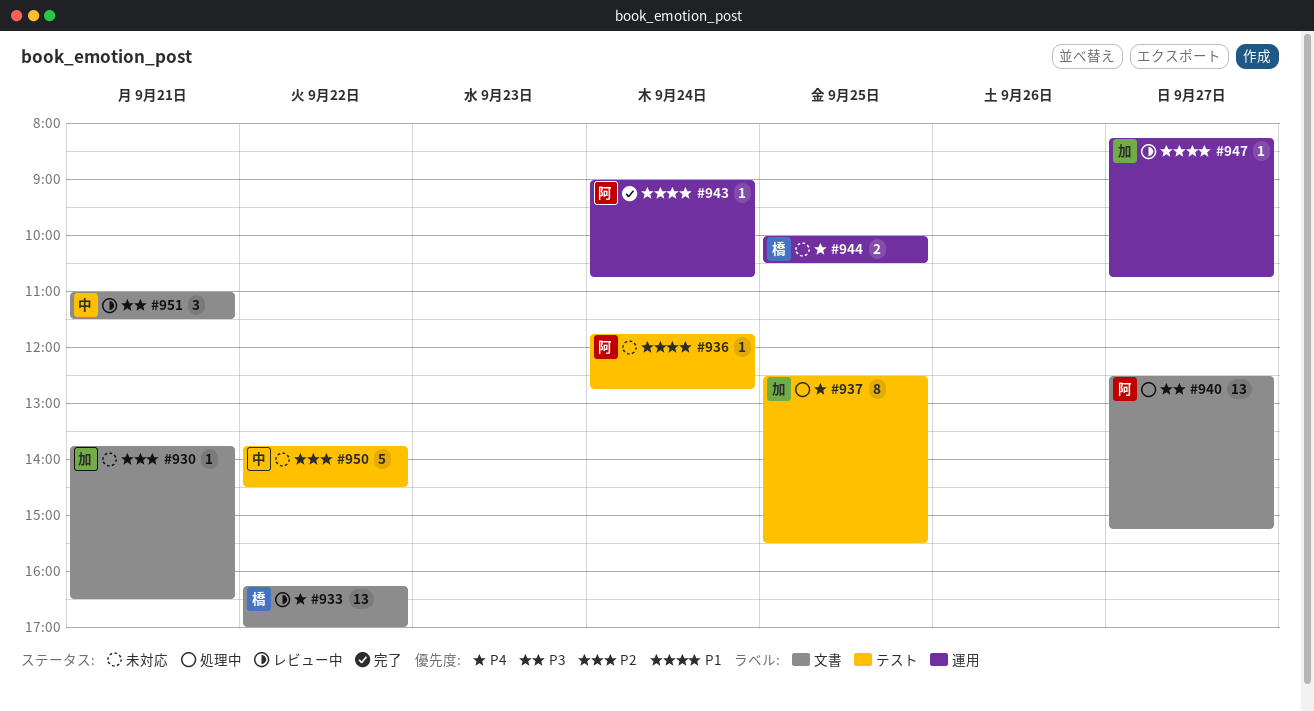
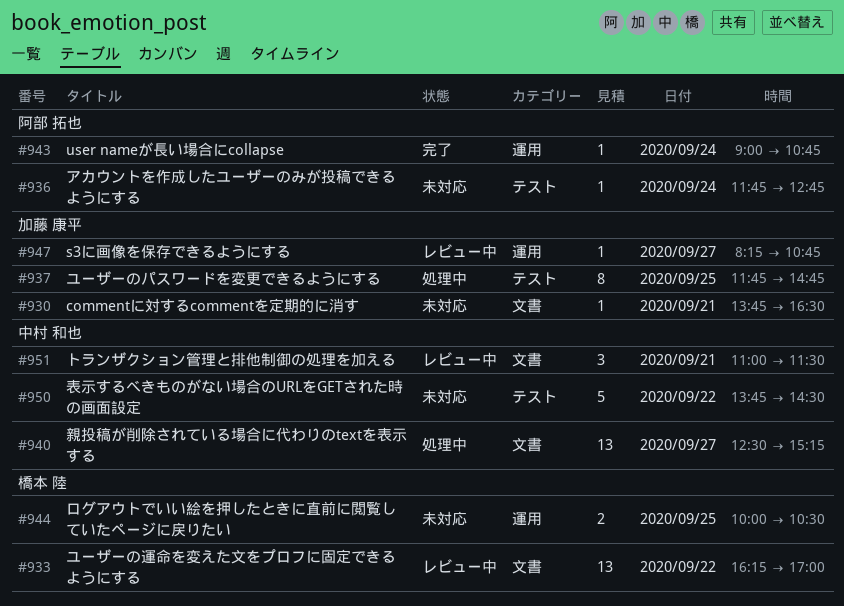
#937, begins: 12:30 -> 11:45
#937, ends: 15:30 -> 14:45
#940, owner: 阿部 拓也 -> 中村 和也

